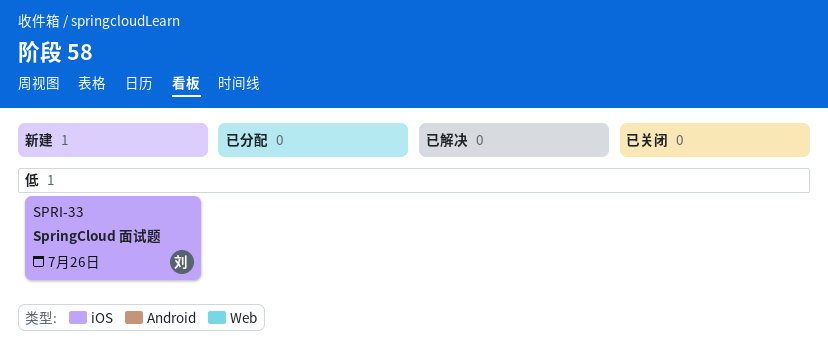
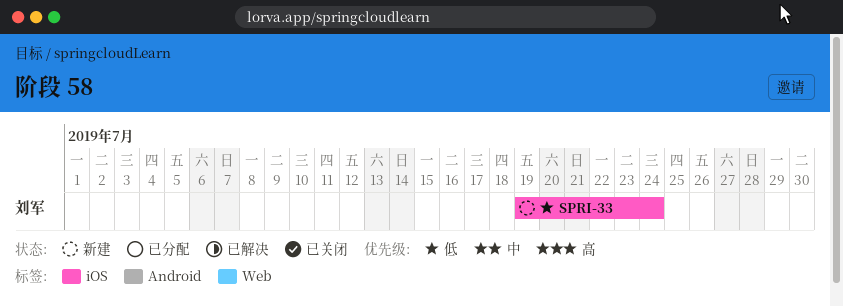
SPRI-33, due: Jul 26 -> Jul 24

